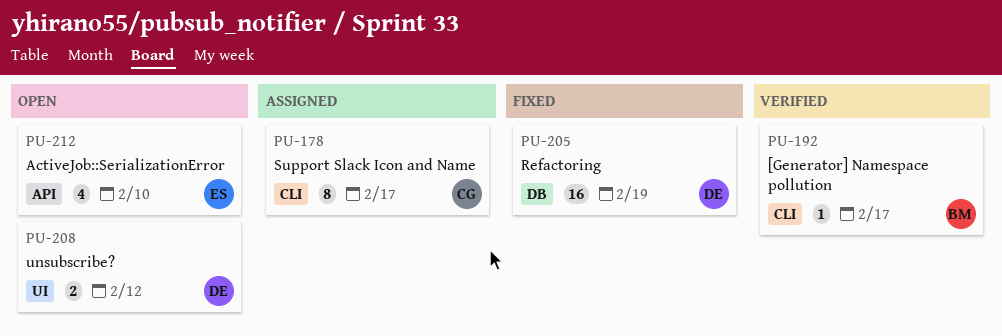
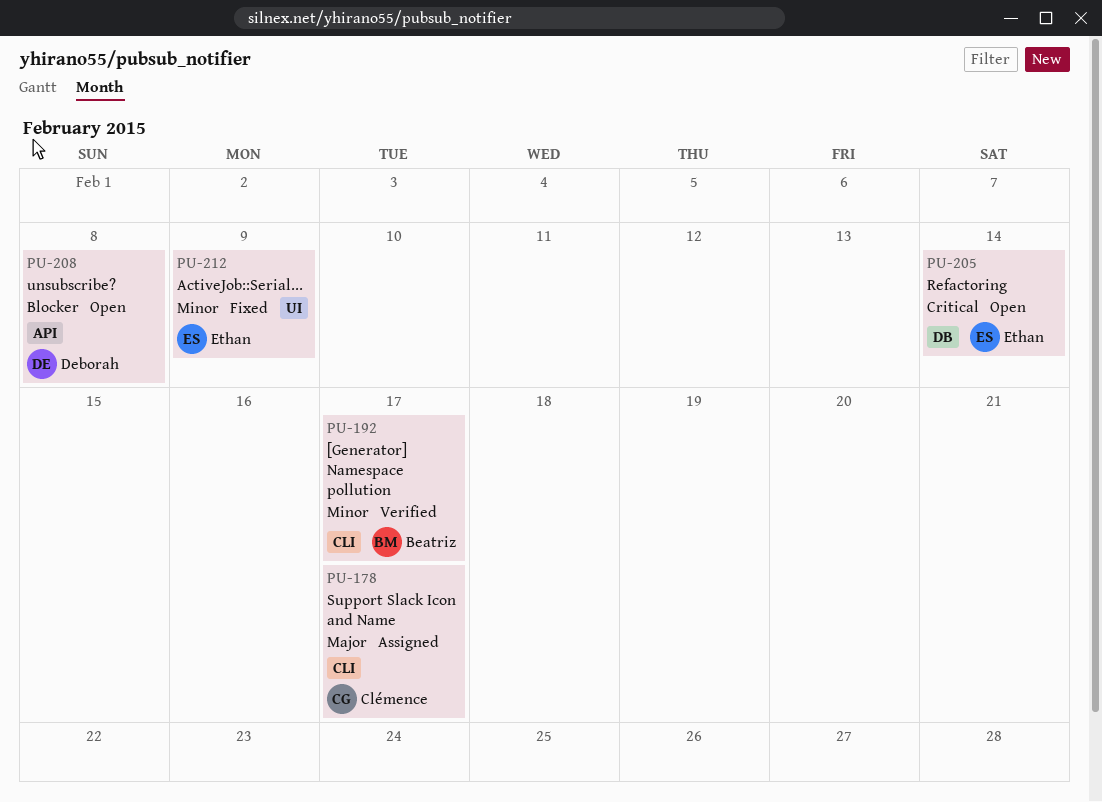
PU-205, status: Fixed -> Open
PU-205, owner: Deborah -> Ethan
PU-205, due: Feb 19 -> Feb 14
PU-208, label: UI -> API
PU-208, due: Feb 12 -> Feb 8
PU-212, status: Open -> Fixed
PU-212, label: API -> UI
PU-212, due: Feb 10 -> Feb 9

